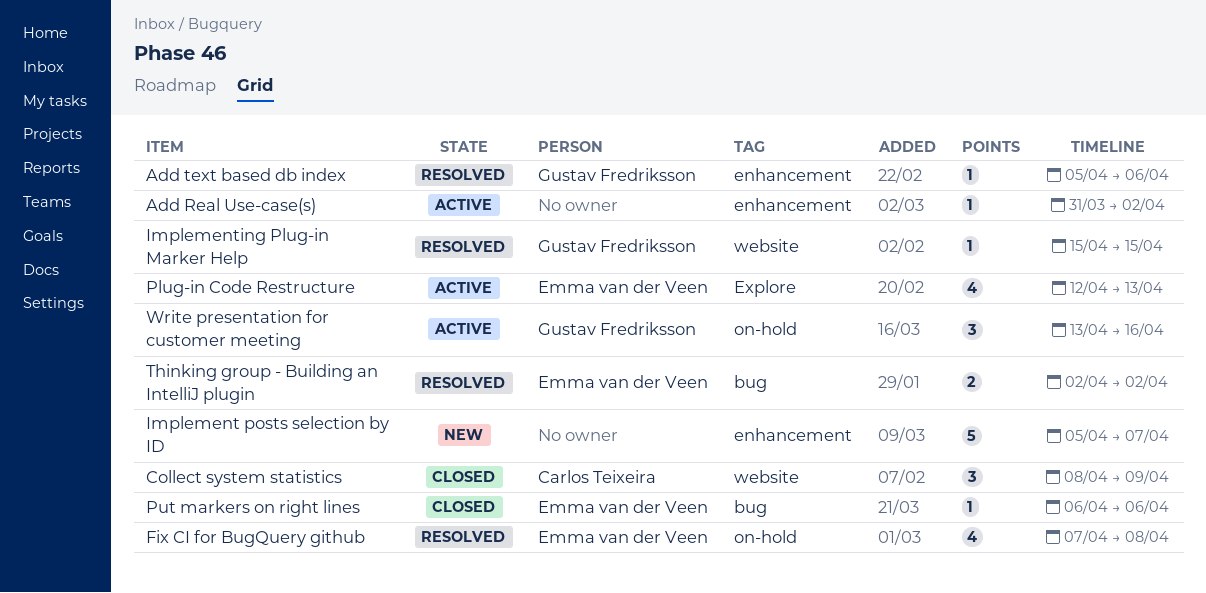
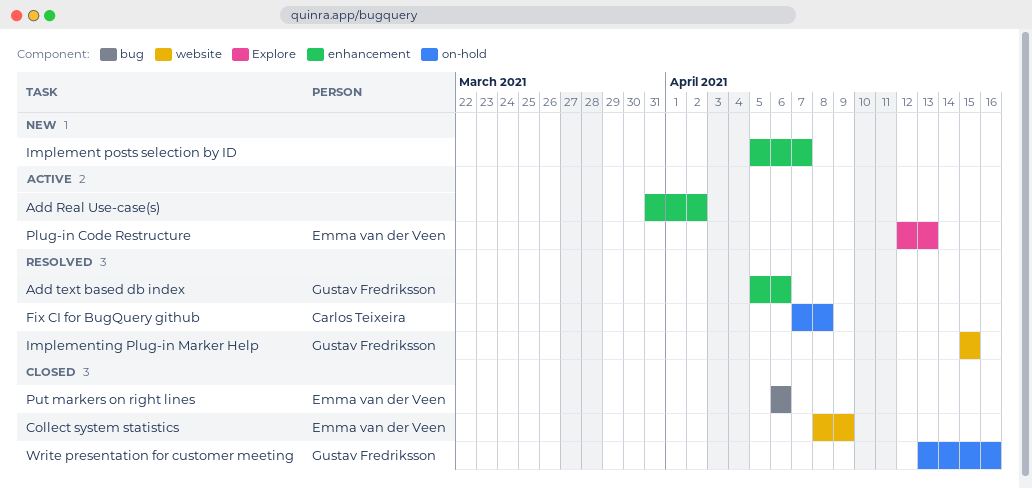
Collect system statistics, owner: Carlos Teixeira -> Emma van der Veen
Fix CI for BugQuery github, owner: Emma van der Veen -> Carlos Teixeira
Thinking group - Building an IntelliJ plugin: present -> none
Write presentation for customer meeting, status: Active -> Closed

